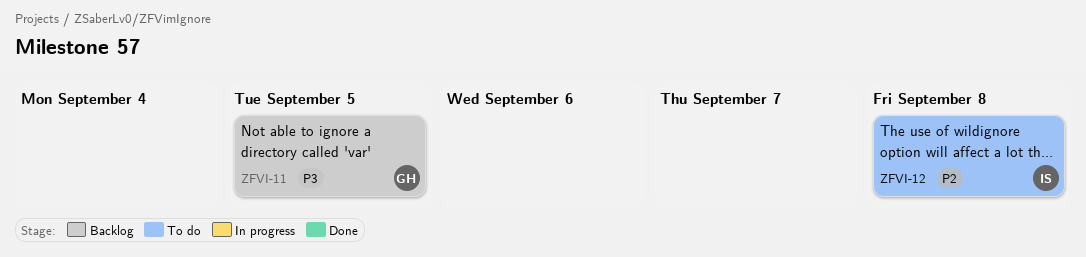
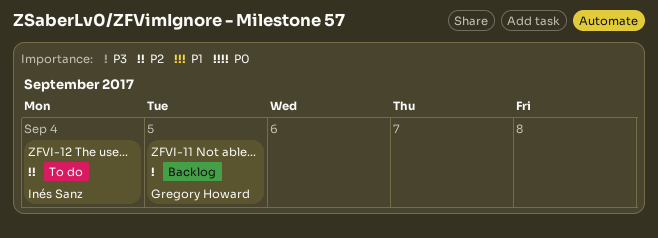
ZFVI-12, due: Sep 8 -> Sep 4

